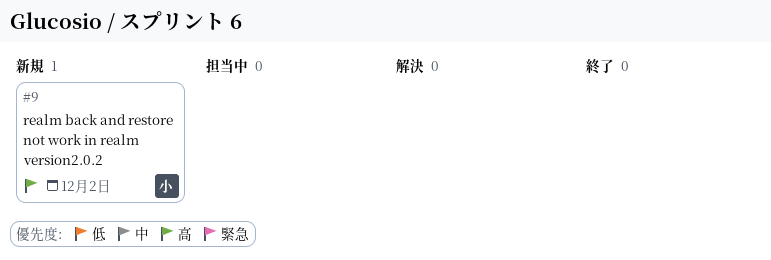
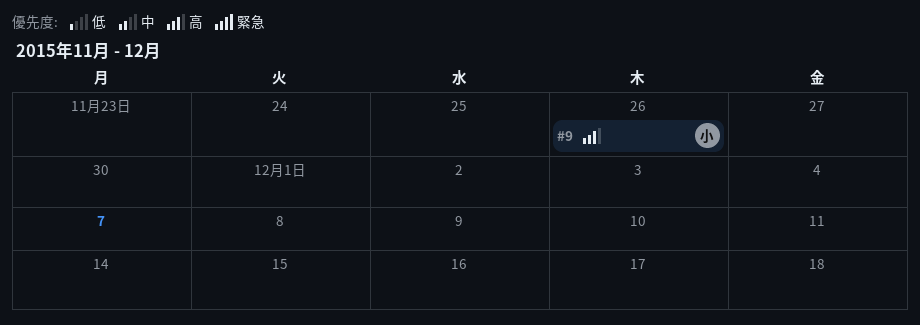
#9, due: Dec 2 -> Nov 26

